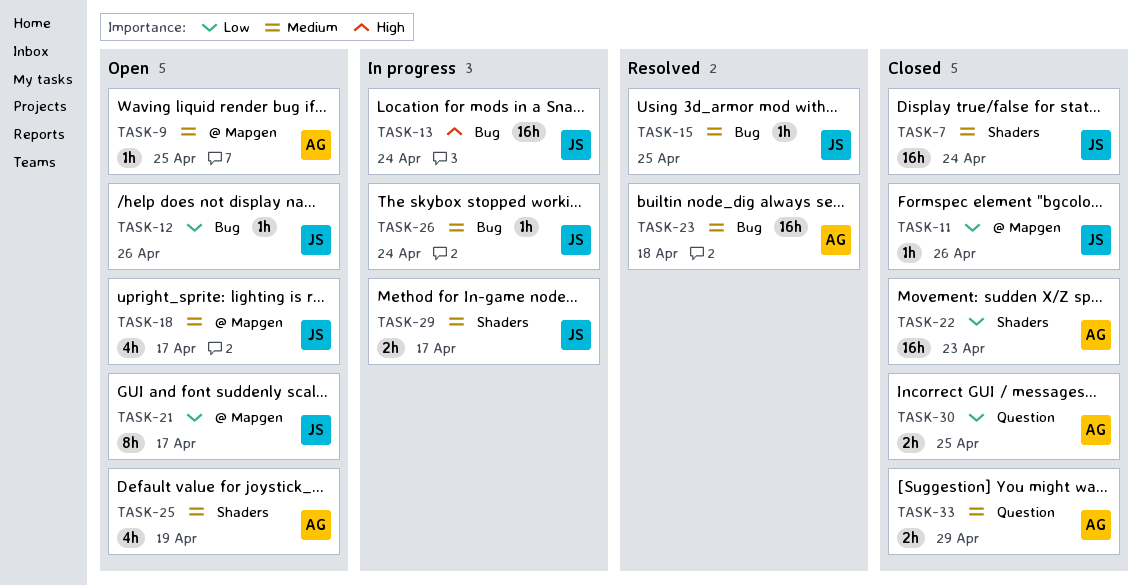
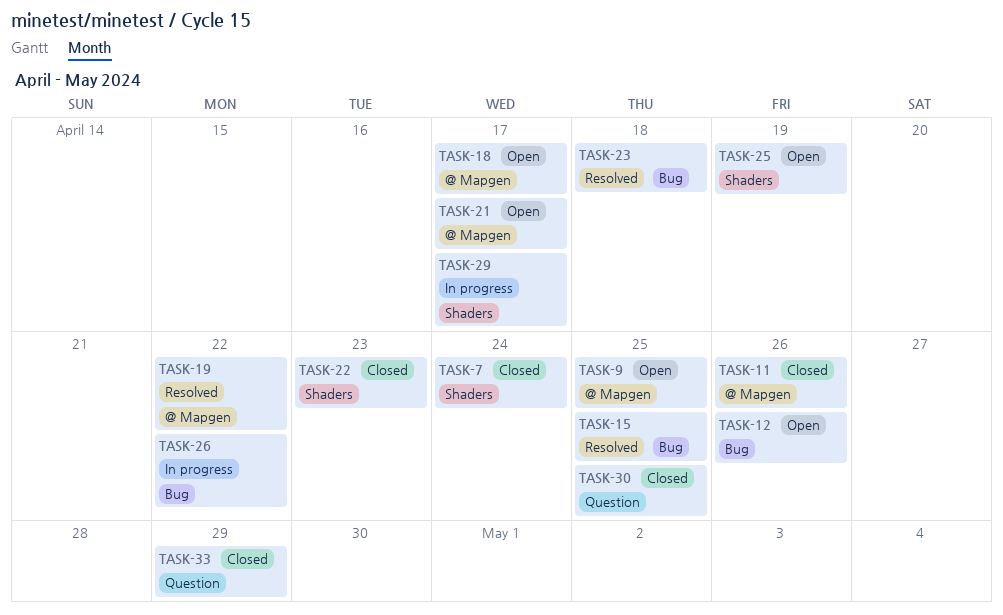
TASK-13: present -> none
TASK-19: none -> present
TASK-26, due: Apr 24 -> Apr 22

